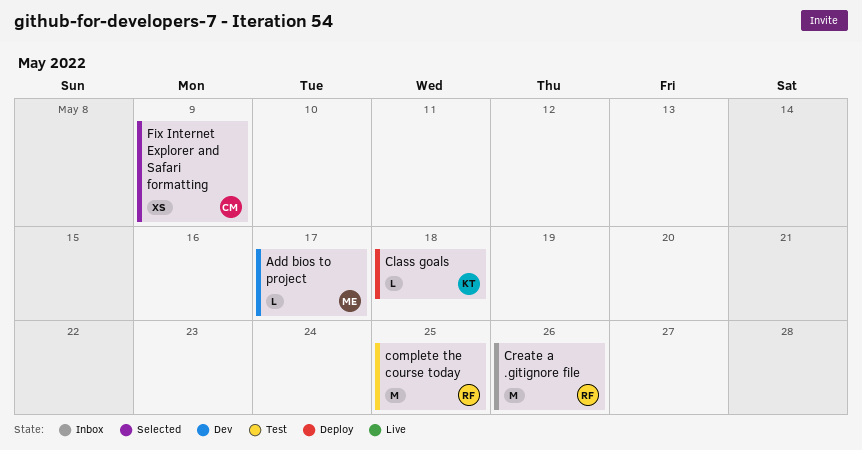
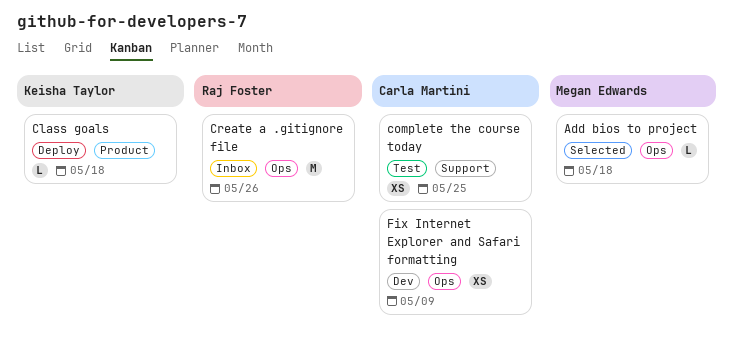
Add bios to project, status: Dev -> Selected
Add bios to project, due: May 17 -> May 18
complete the course today, owner: Raj Foster -> Carla Martini
complete the course today, estimate: M -> XS
Fix Internet Explorer and Safari formatting, status: Selected -> Dev

